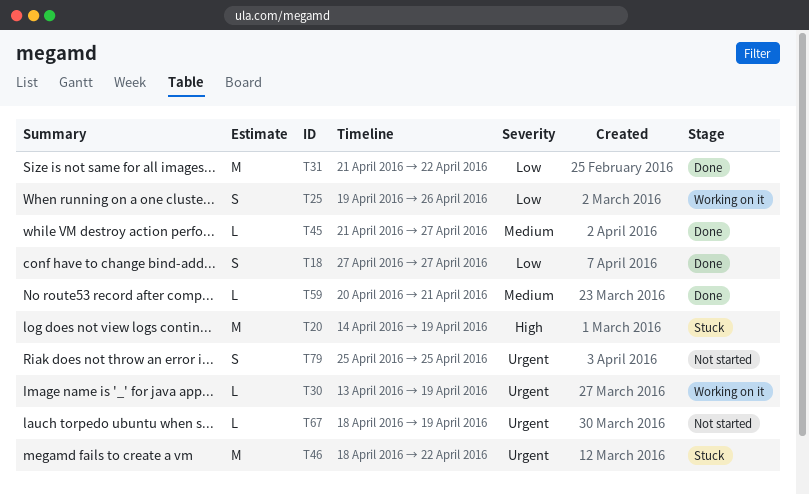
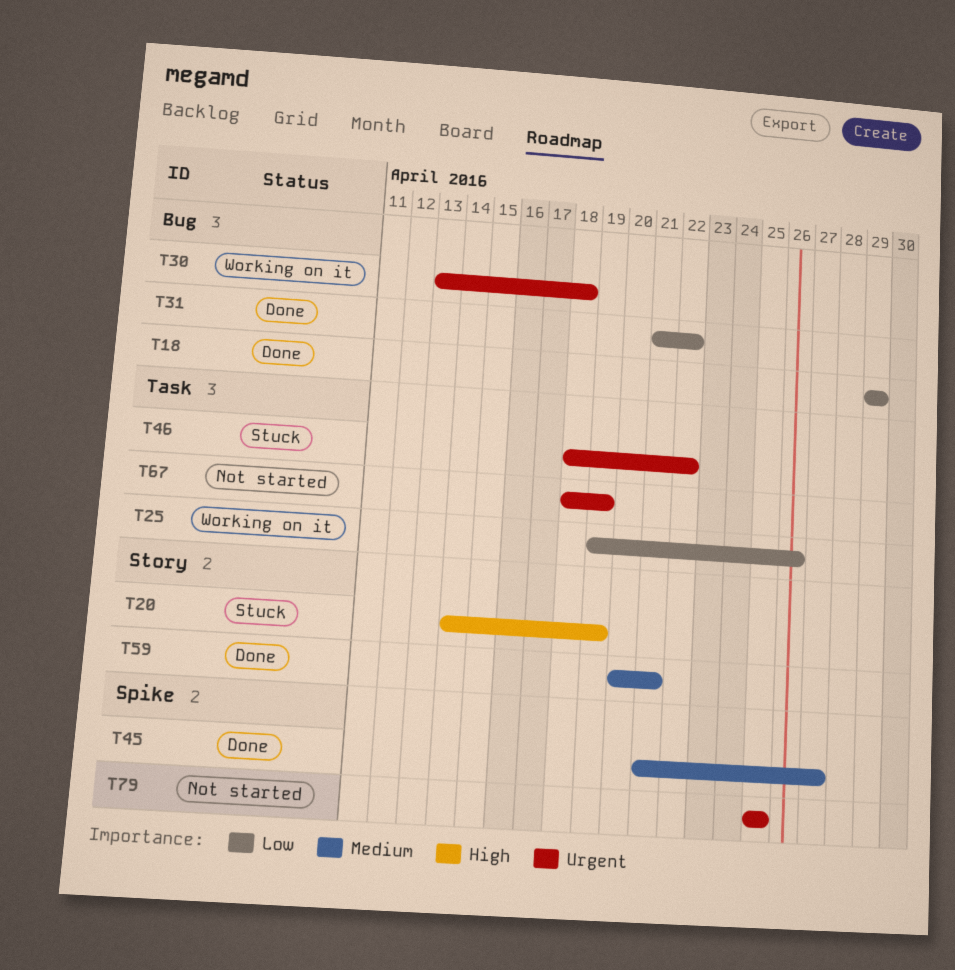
T18, start: Apr 27 -> Apr 29
T18, due: Apr 27 -> Apr 29
T30, due: Apr 19 -> Apr 18

